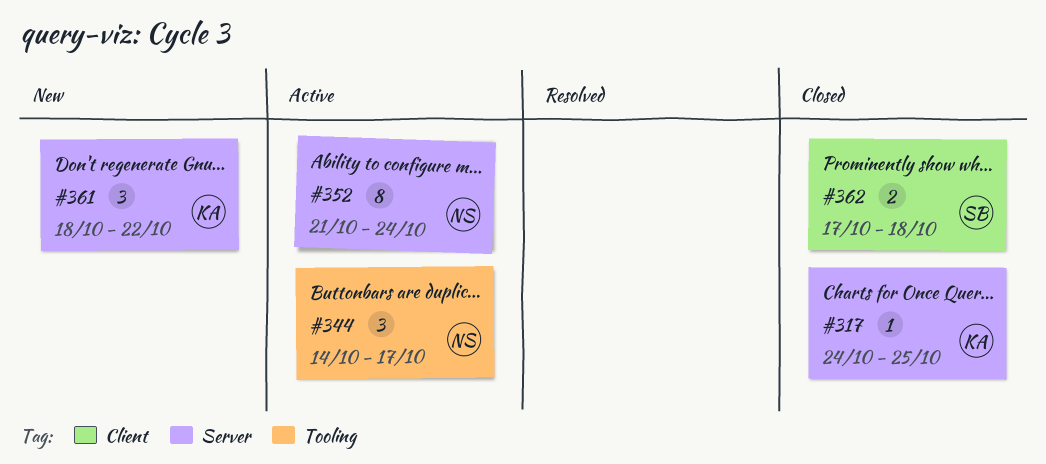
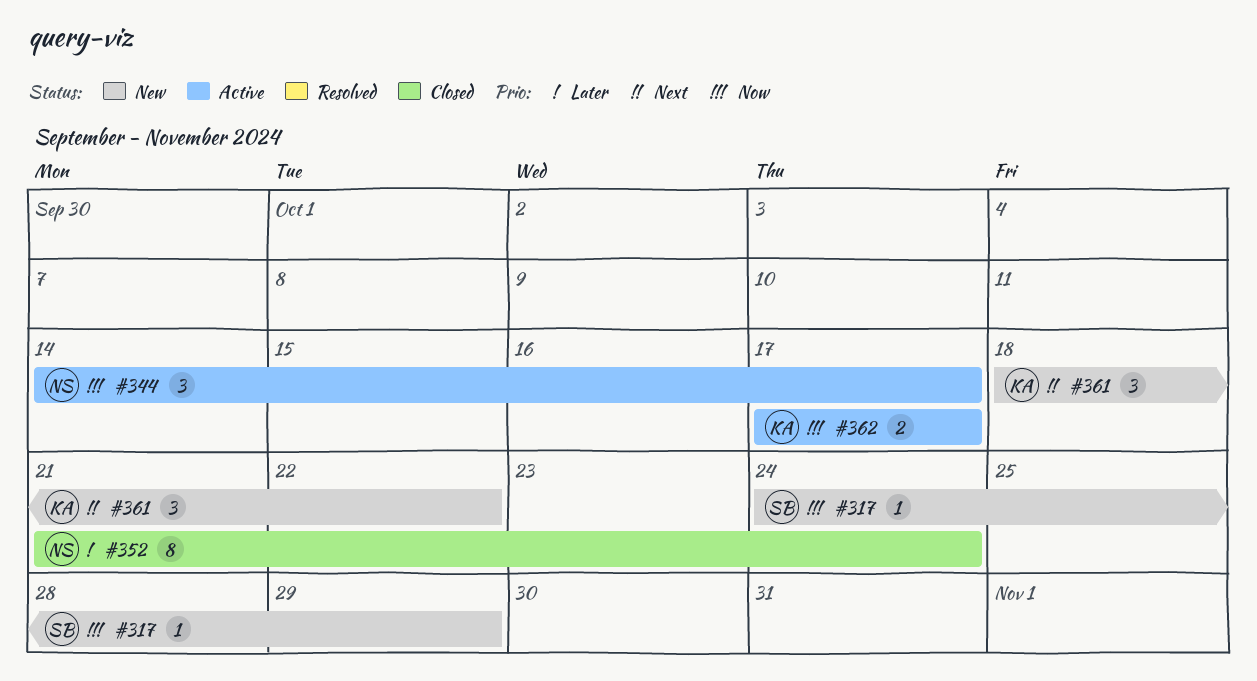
#317, status: Closed -> New
#317, owner: KA -> SB
#317, due: Oct 25 -> Oct 29
#352, status: Active -> Closed
#362, status: Closed -> Active
#362, owner: SB -> KA
#362, due: Oct 18 -> Oct 17

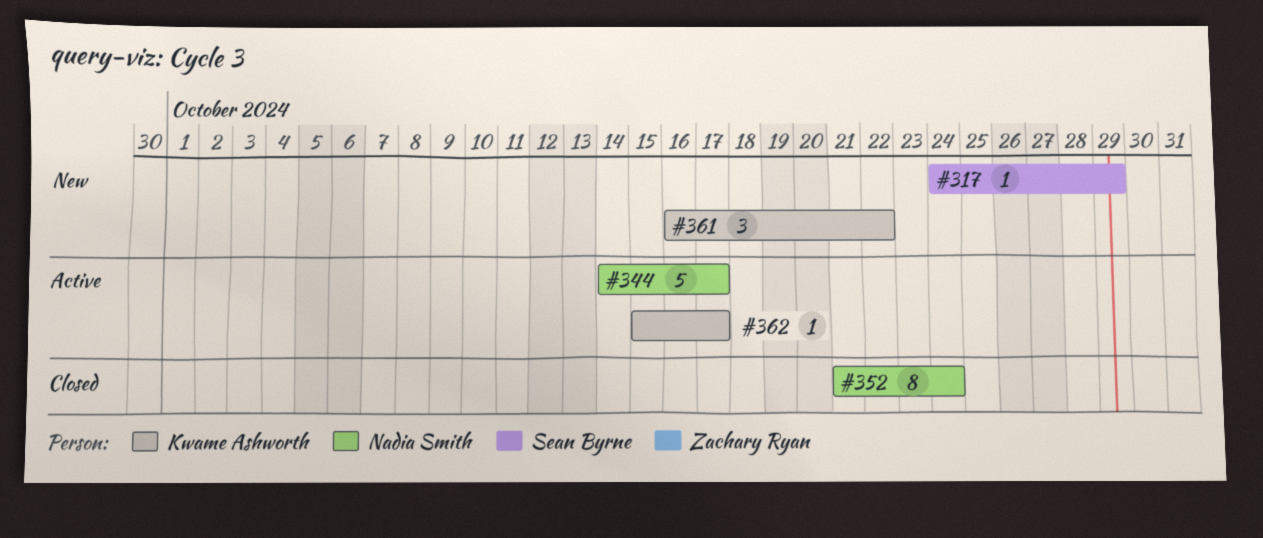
#344, estimate: 3 -> 5
#361, start: Oct 18 -> Oct 16
#362, estimate: 2 -> 1
#362, start: Oct 17 -> Oct 15

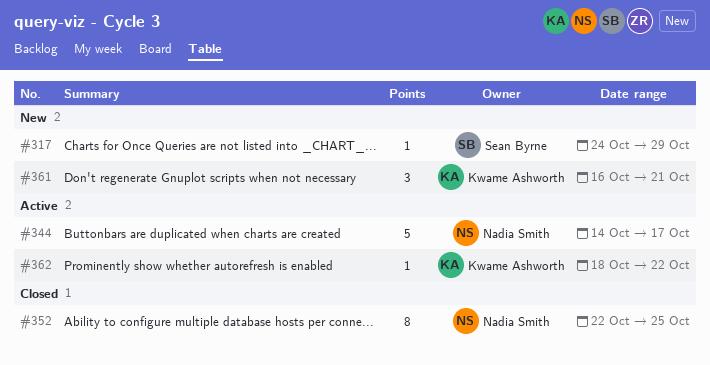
#352, start: Oct 21 -> Oct 22
#352, due: Oct 24 -> Oct 25
#361, due: Oct 22 -> Oct 21
#362, start: Oct 15 -> Oct 18
#362, due: Oct 17 -> Oct 22

